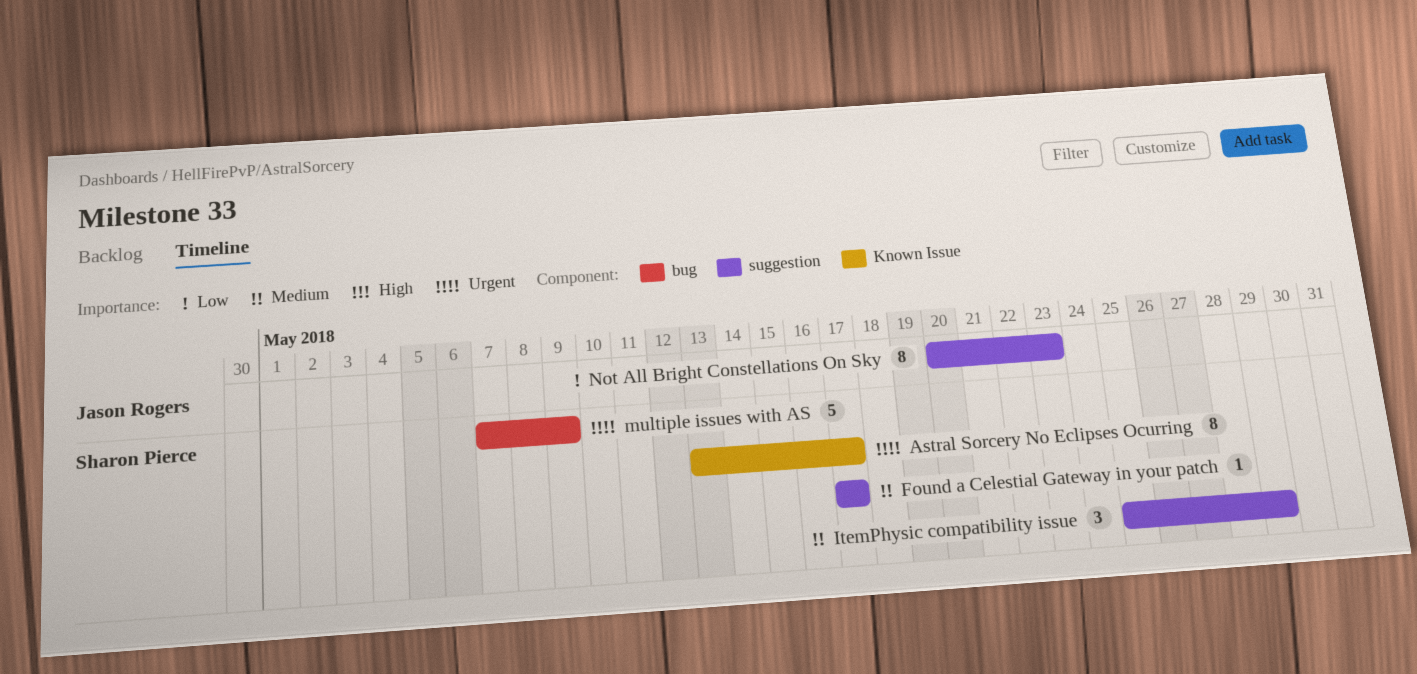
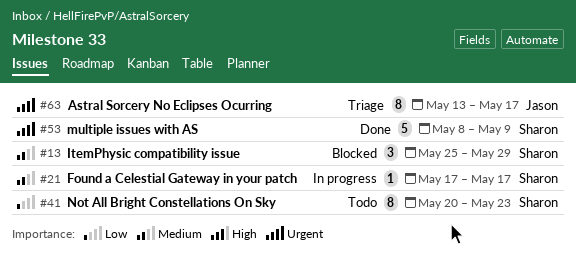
Astral Sorcery No Eclipses Ocurring, owner: Sharon Pierce -> Jason Rogers
multiple issues with AS, start: May 7 -> May 8
Not All Bright Constellations On Sky, owner: Jason Rogers -> Sharon Pierce

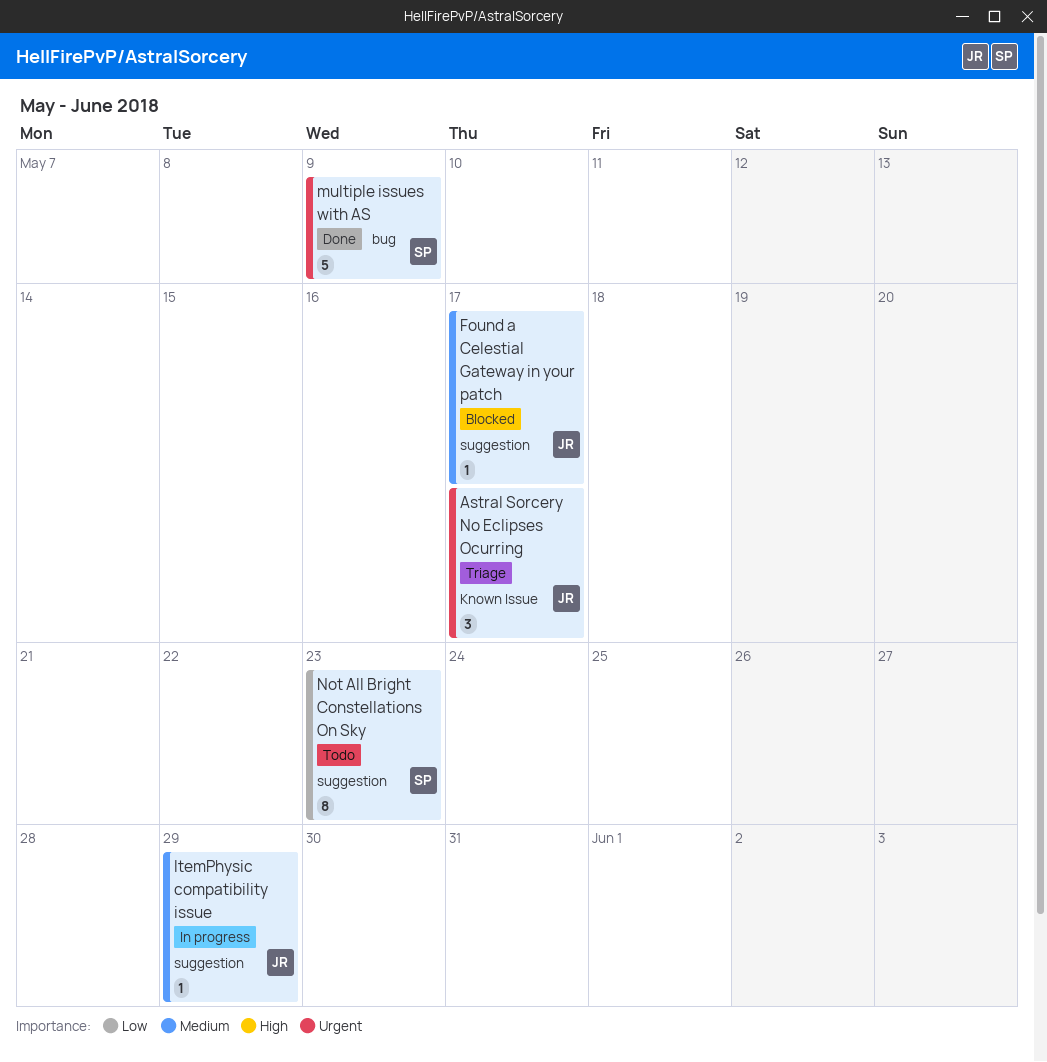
Astral Sorcery No Eclipses Ocurring, estimate: 8 -> 3
Found a Celestial Gateway in your patch, status: In progress -> Blocked
Found a Celestial Gateway in your patch, owner: Sharon -> Jason
ItemPhysic compatibility issue, status: Blocked -> In progress
ItemPhysic compatibility issue, owner: Sharon -> Jason
ItemPhysic compatibility issue, estimate: 3 -> 1

